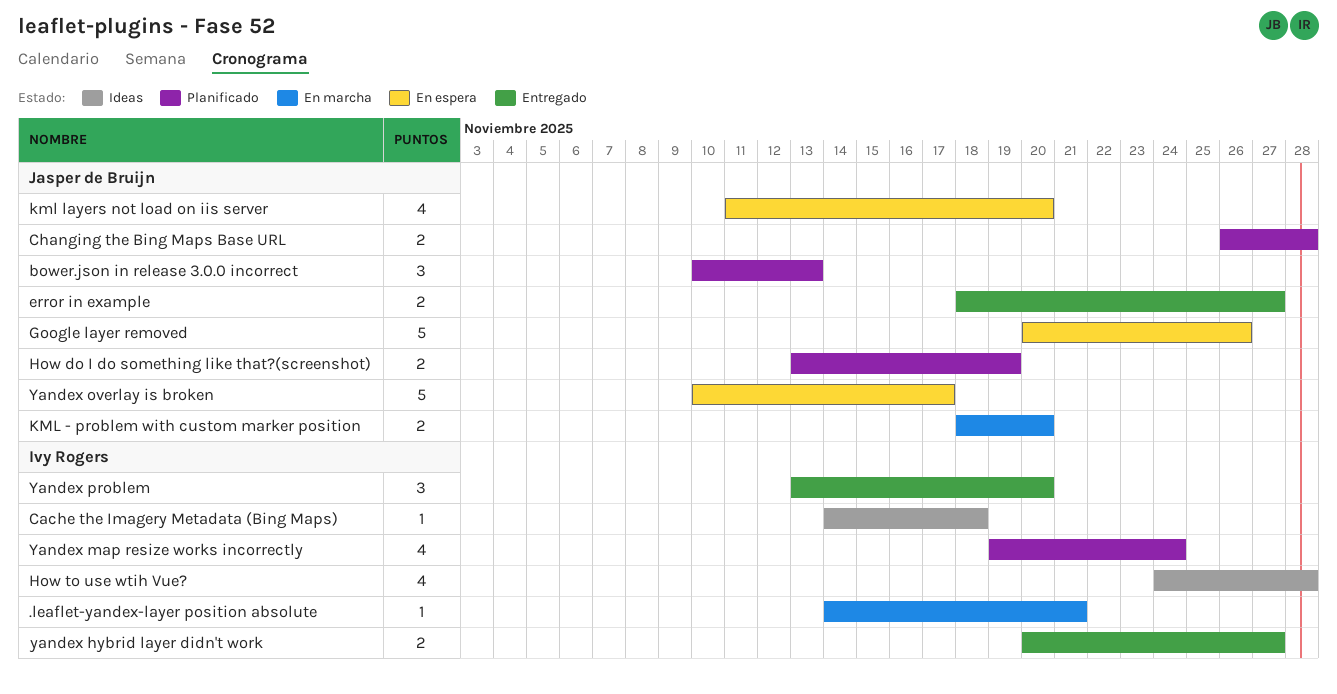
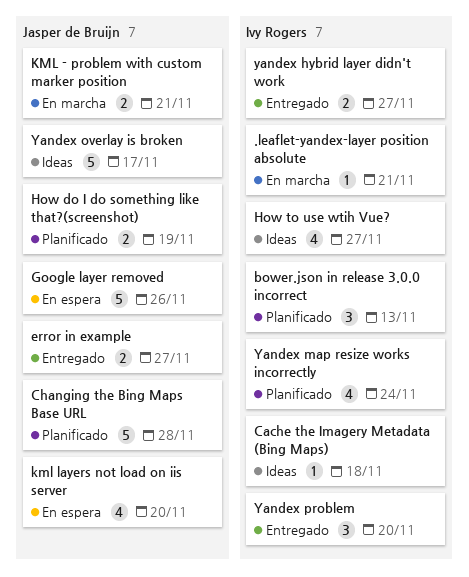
bower.json in release 3.0.0 incorrect, owner: Jasper de Bruijn -> Ivy Rogers
Changing the Bing Maps Base URL, estimate: 2 -> 5
How to use wtih Vue?, due: Nov 28 -> Nov 27
KML - problem with custom marker position, due: Nov 20 -> Nov 21
Yandex overlay is broken, status: En espera -> Ideas

